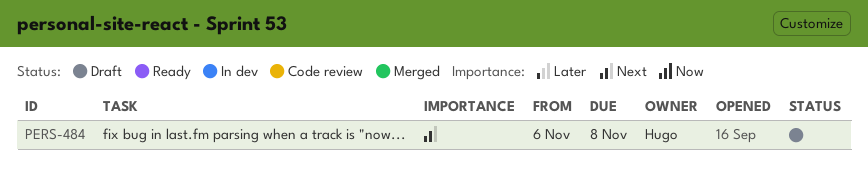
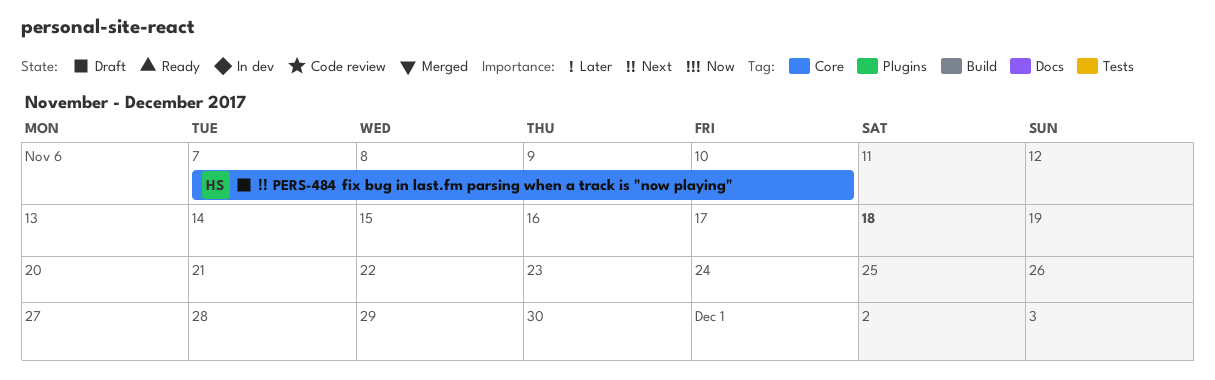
PERS-484, start: Nov 6 -> Nov 7
PERS-484, due: Nov 8 -> Nov 10

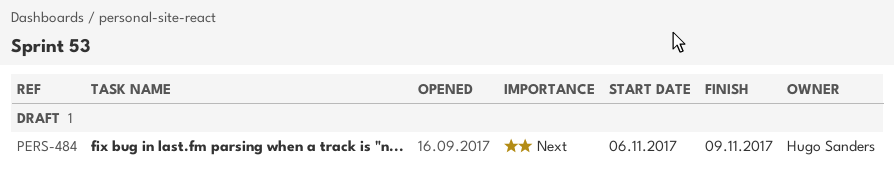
PERS-484, start: Nov 7 -> Nov 6
PERS-484, due: Nov 10 -> Nov 9

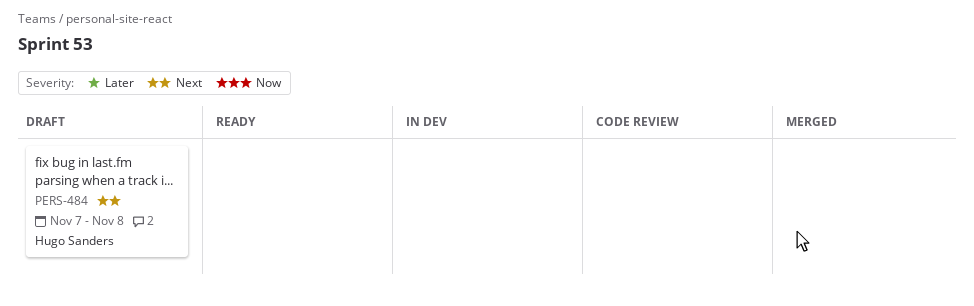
PERS-484, start: Nov 6 -> Nov 7
PERS-484, due: Nov 9 -> Nov 8

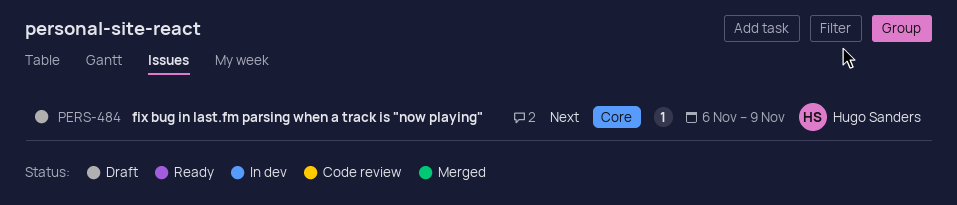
PERS-484, start: Nov 7 -> Nov 6
PERS-484, due: Nov 8 -> Nov 9

